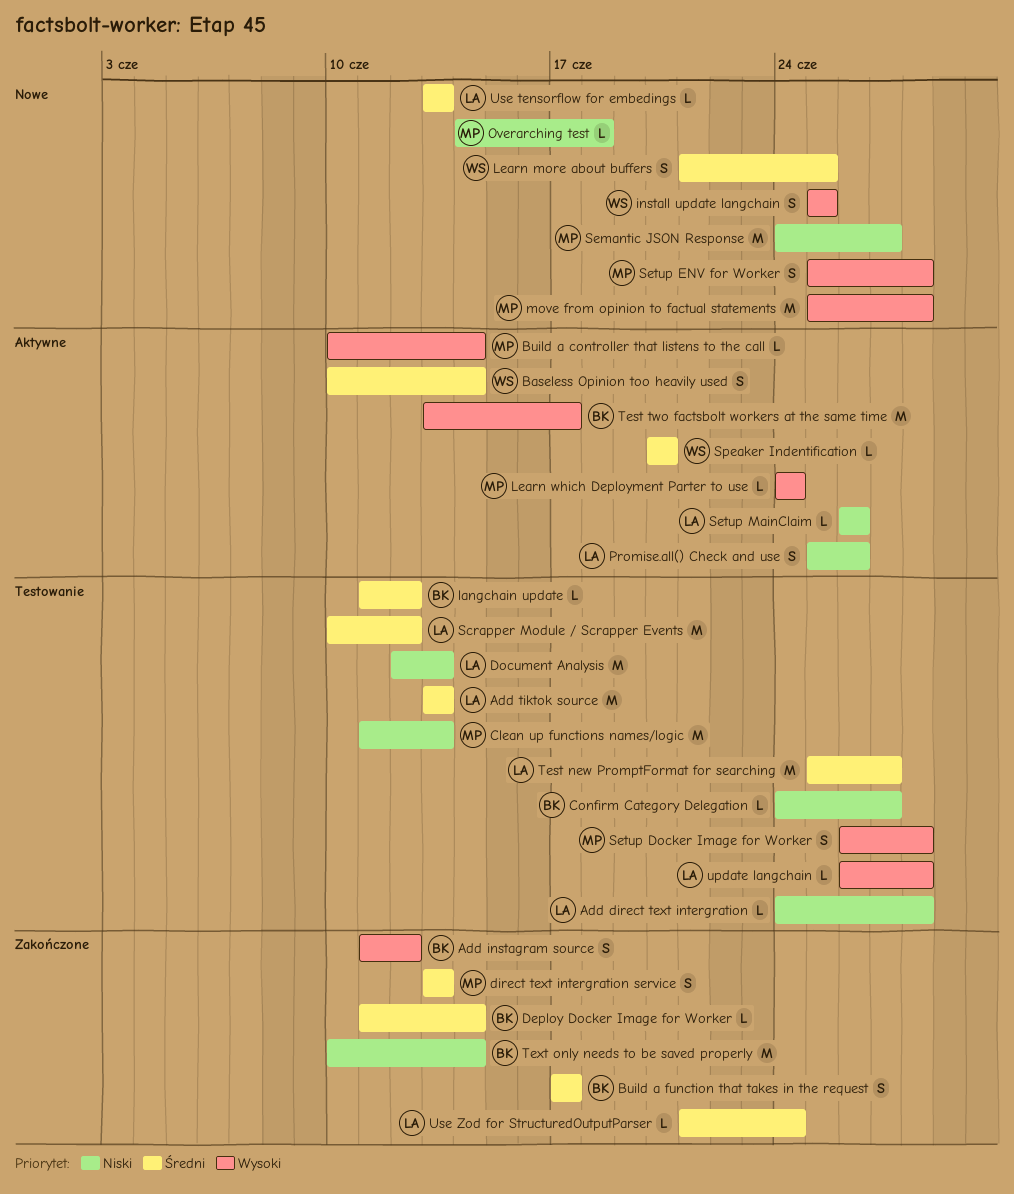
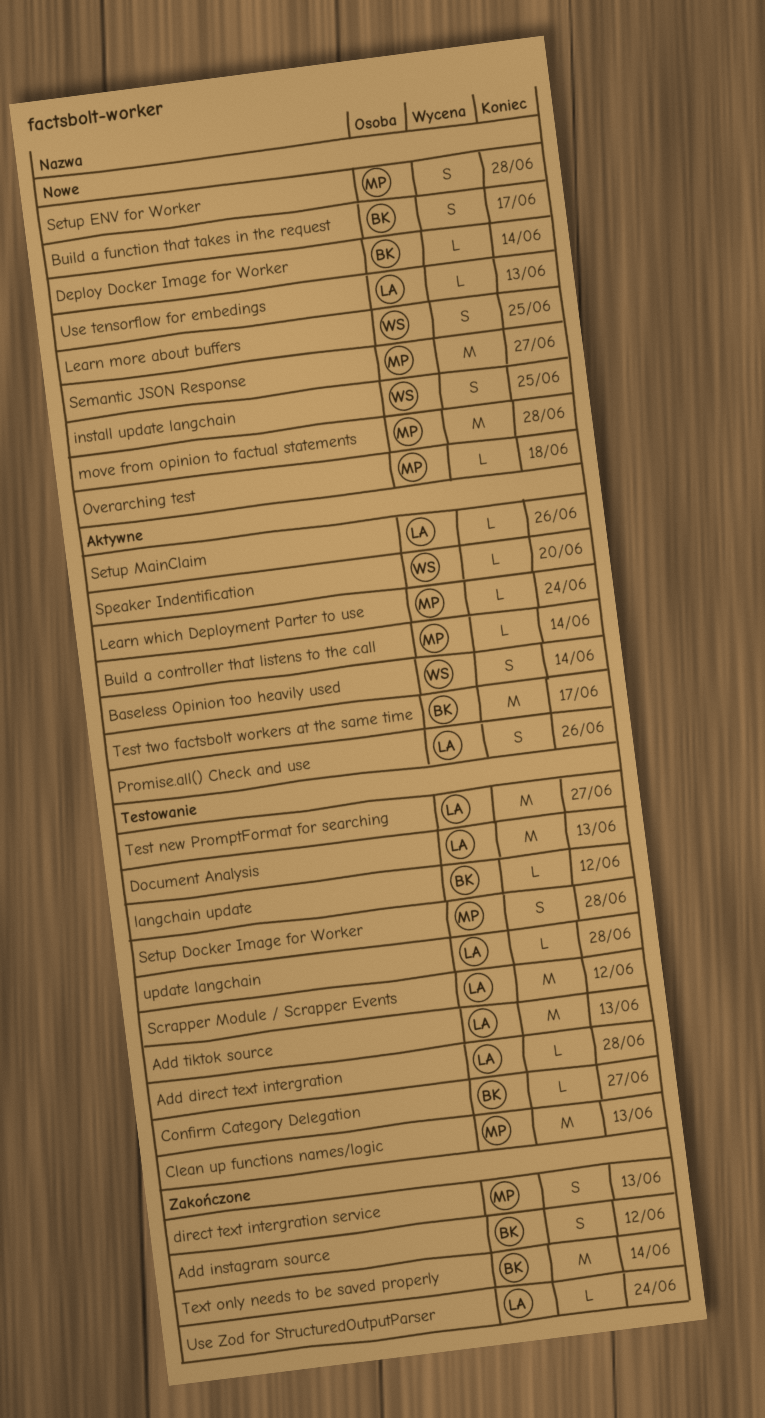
Build a function that takes in the request, status: Zakończone -> Nowe
Deploy Docker Image for Worker, status: Zakończone -> Nowe

